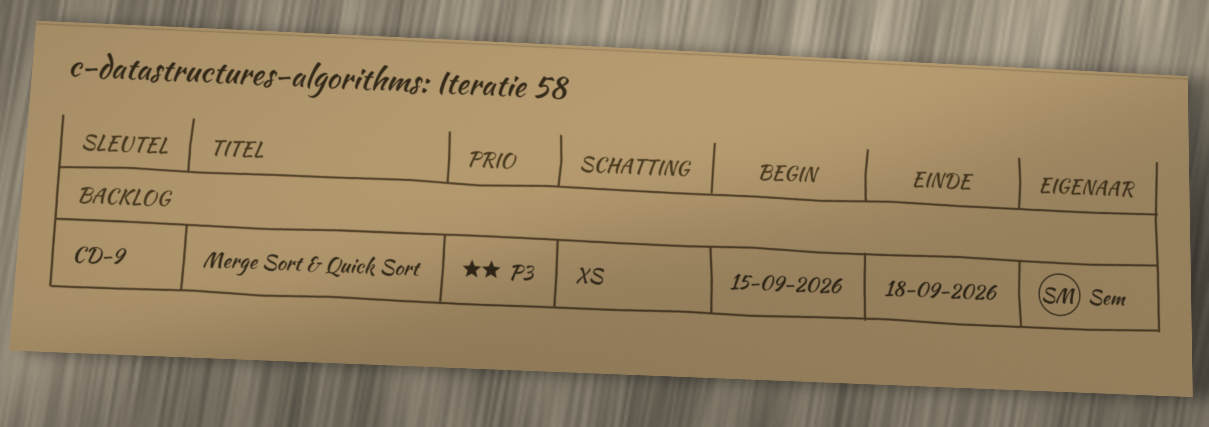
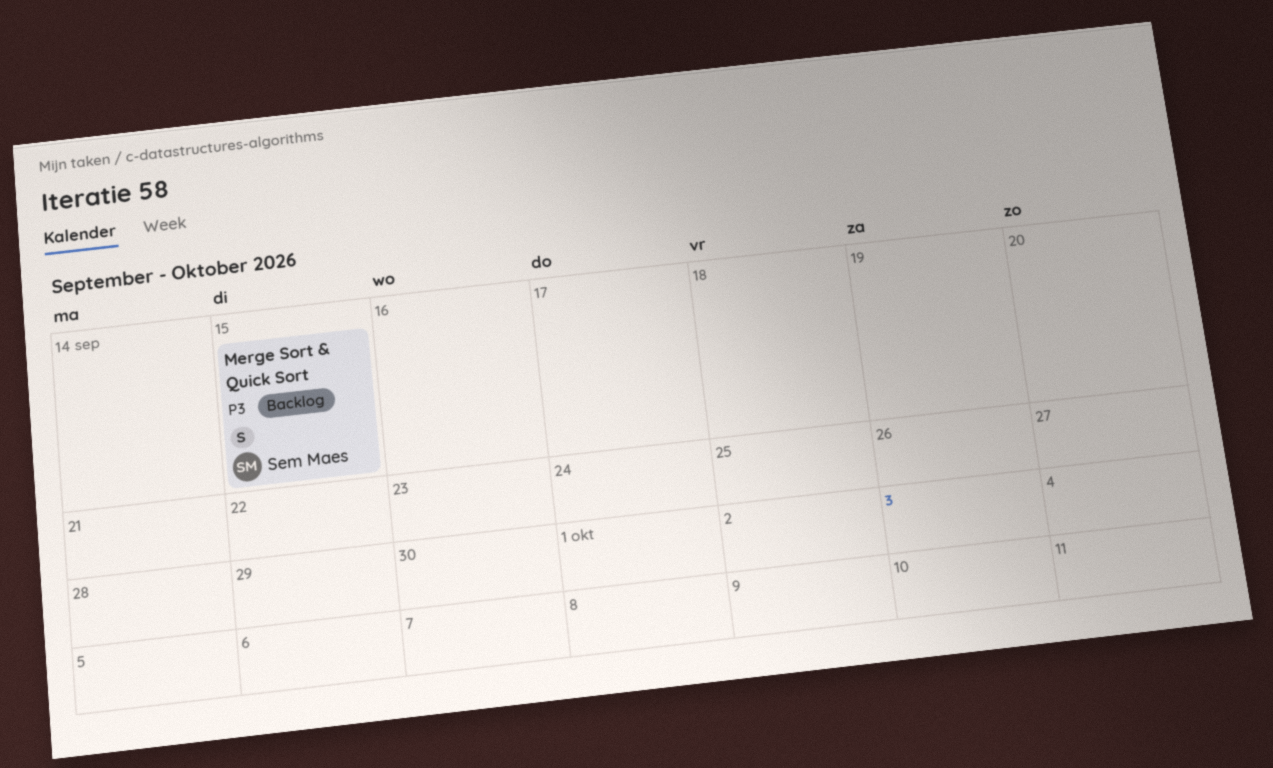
Merge Sort & Quick Sort, estimate: XS -> S
Merge Sort & Quick Sort, due: Sep 18 -> Sep 15

